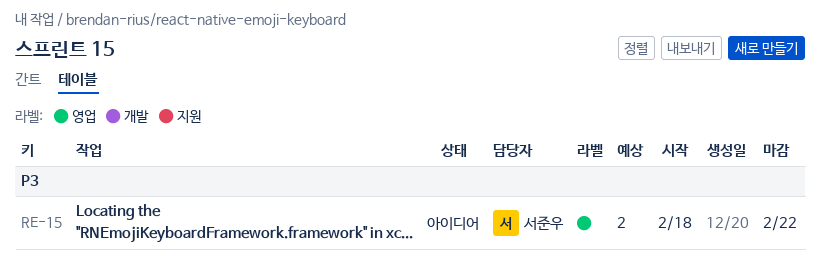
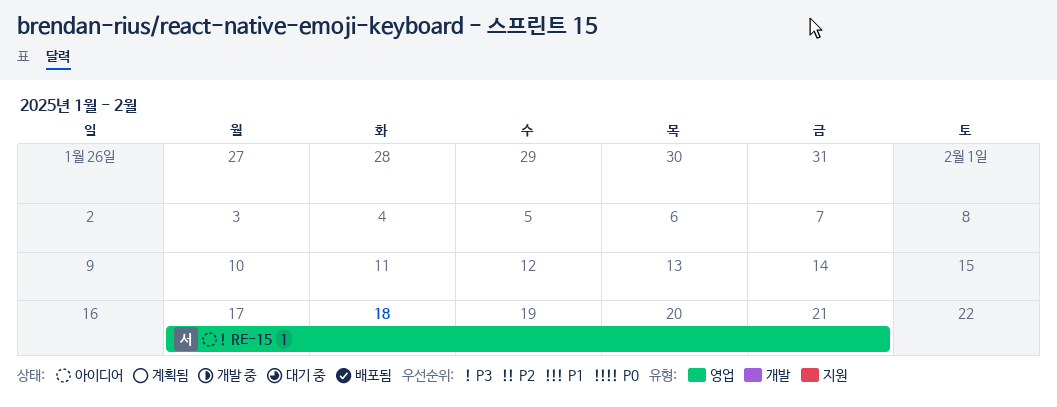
RE-15, estimate: 2 -> 1
RE-15, start: Feb 18 -> Feb 17
RE-15, due: Feb 22 -> Feb 21

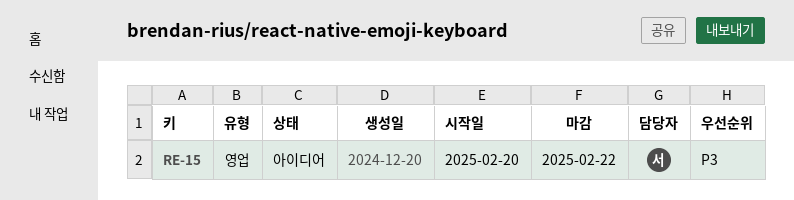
RE-15, start: Feb 17 -> Feb 20
RE-15, due: Feb 21 -> Feb 22

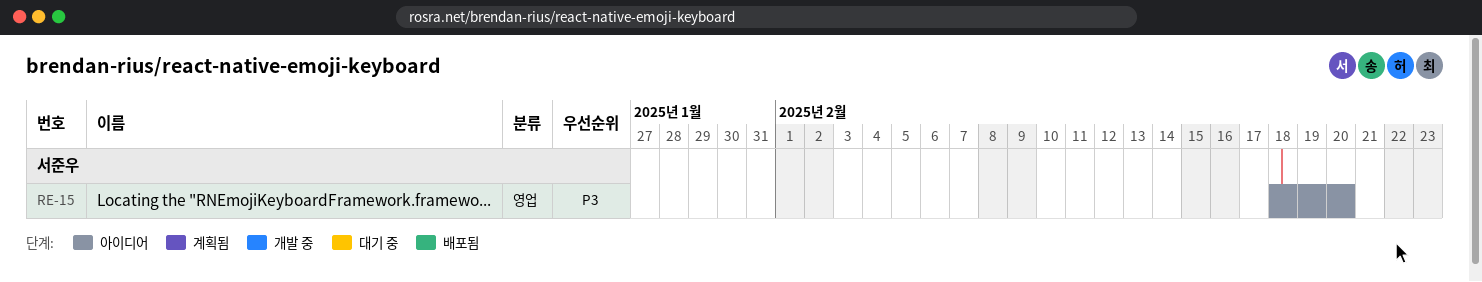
RE-15, start: Feb 20 -> Feb 18
RE-15, due: Feb 22 -> Feb 20

